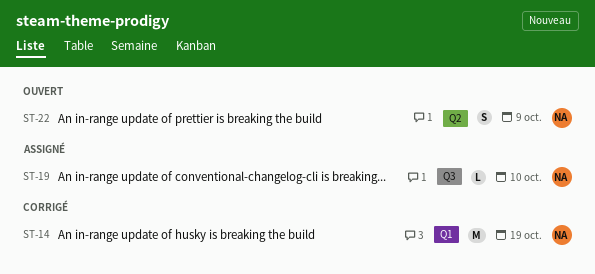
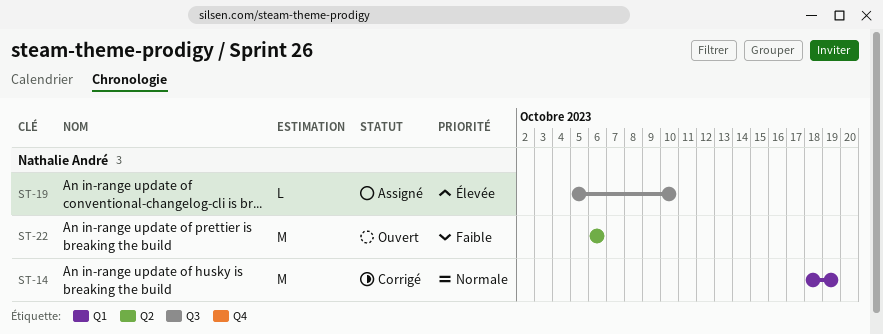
ST-22, estimate: S -> M
ST-22, due: Oct 9 -> Oct 6

